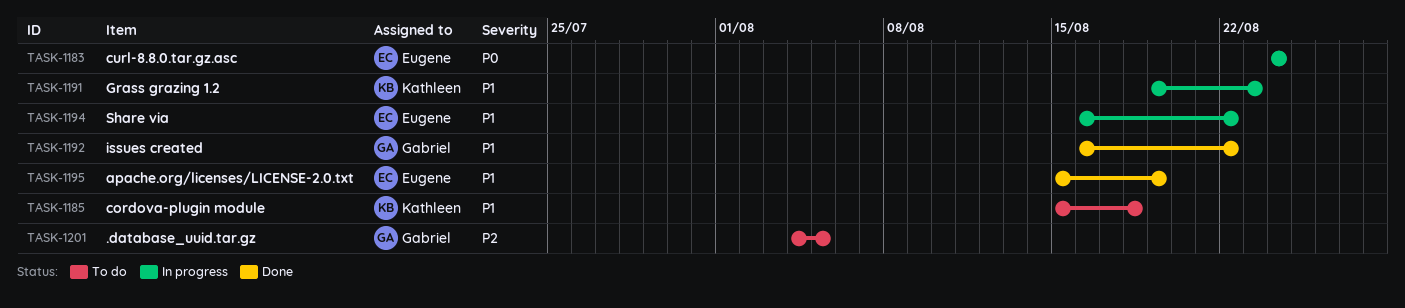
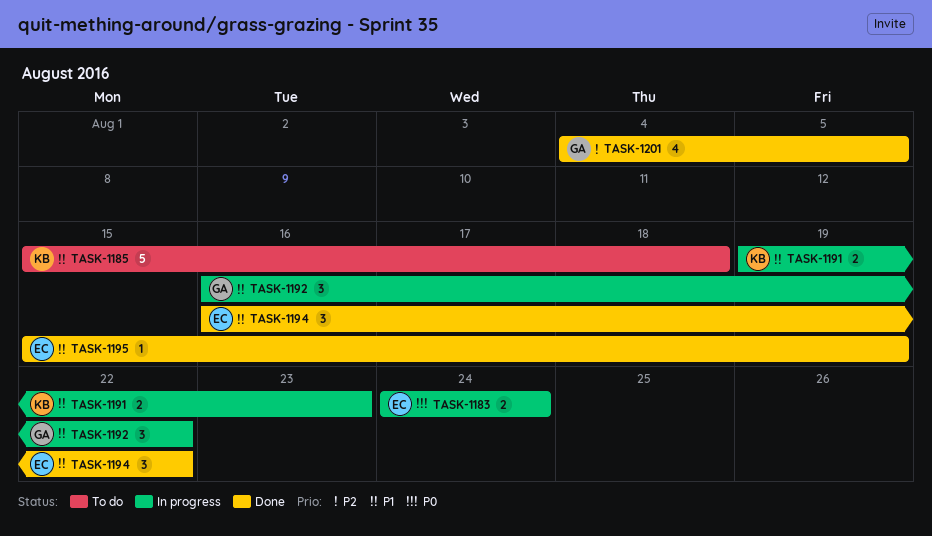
TASK-1192, status: Done -> In progress
TASK-1194, status: In progress -> Done
TASK-1201, status: To do -> Done

